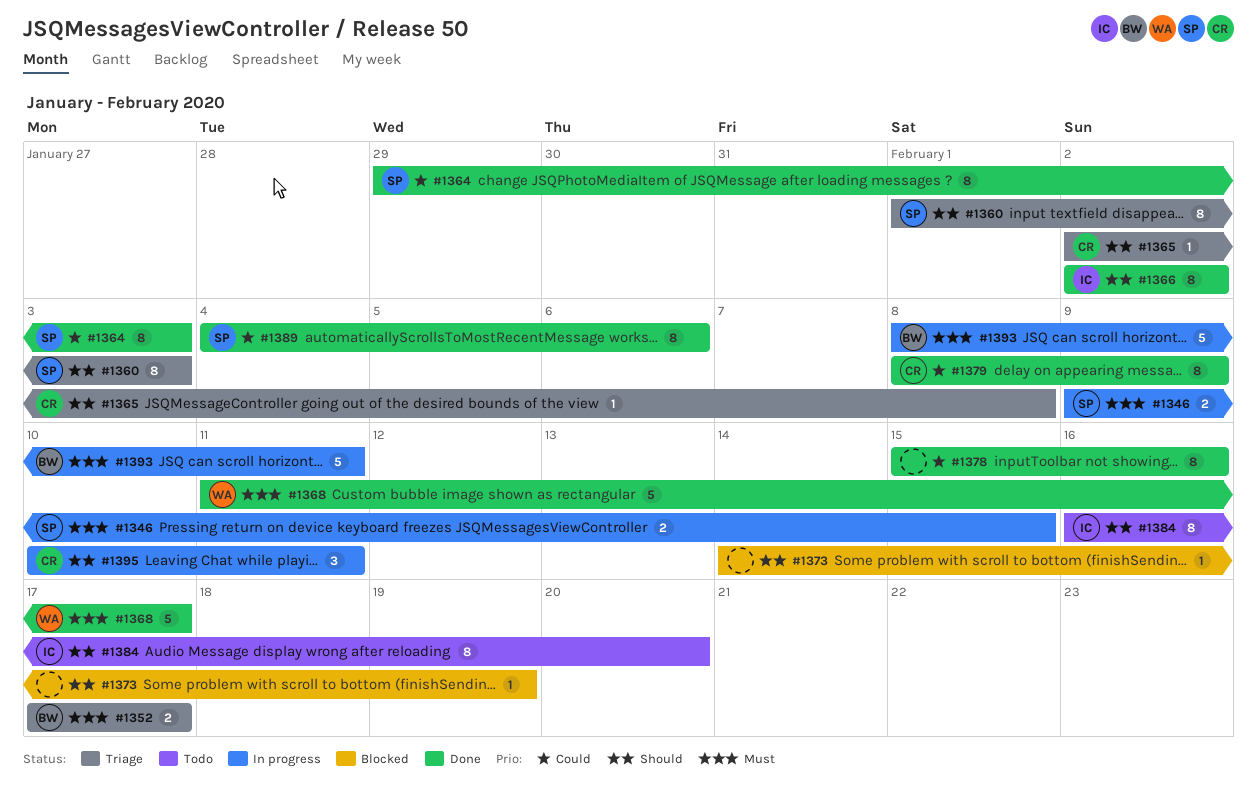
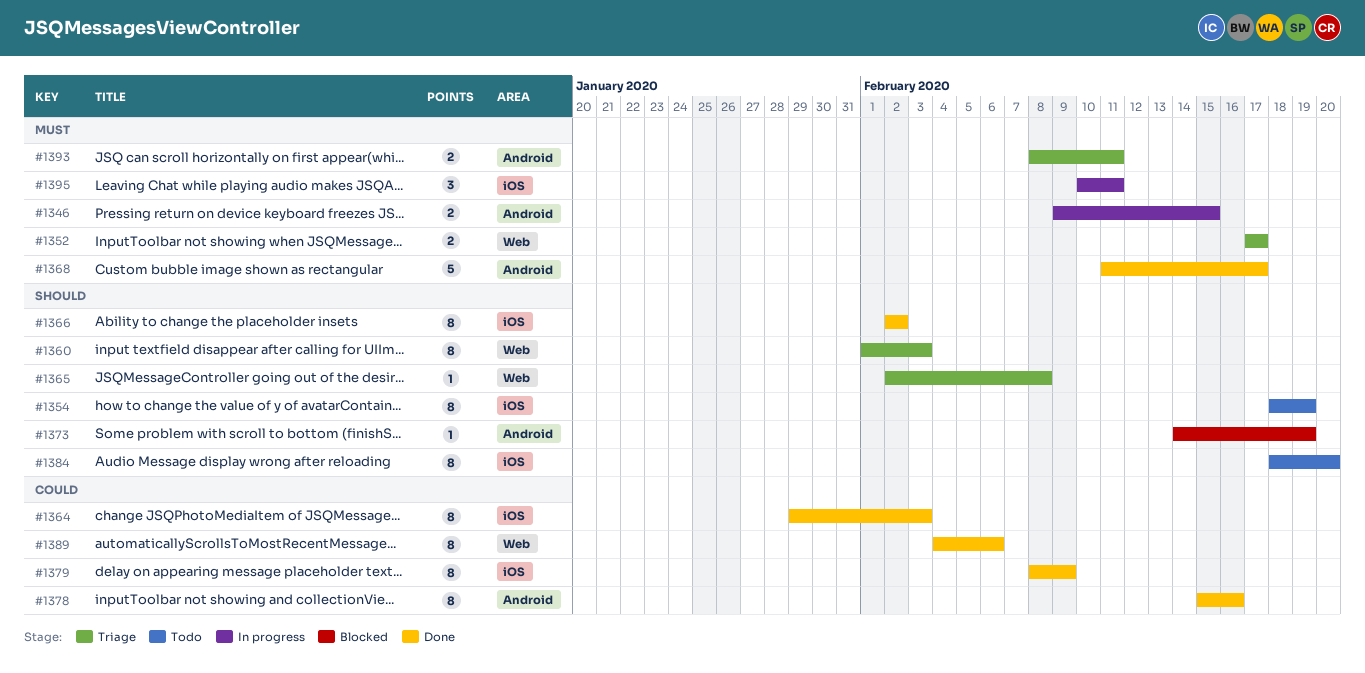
#1354: none -> present
#1384, start: Feb 16 -> Feb 18
#1393, status: In progress -> Triage
#1393, estimate: 5 -> 2
#1395, priority: Should -> Must

